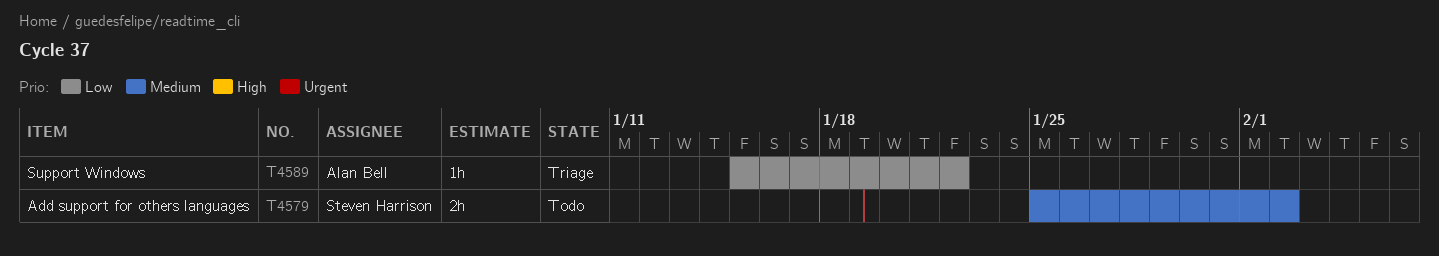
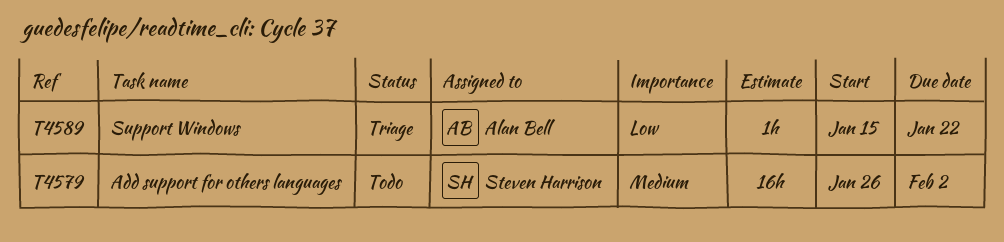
T4579, estimate: 2h -> 16h
T4579, start: Jan 25 -> Jan 26

